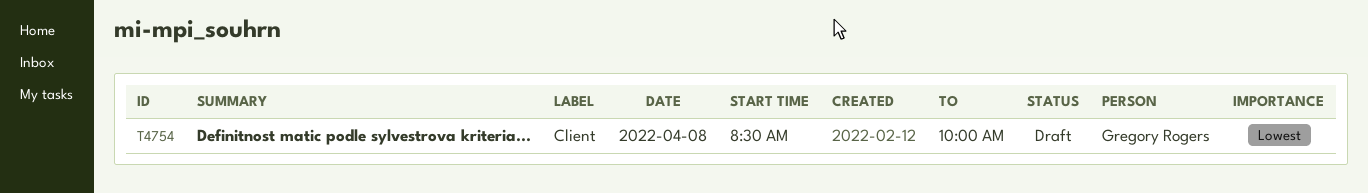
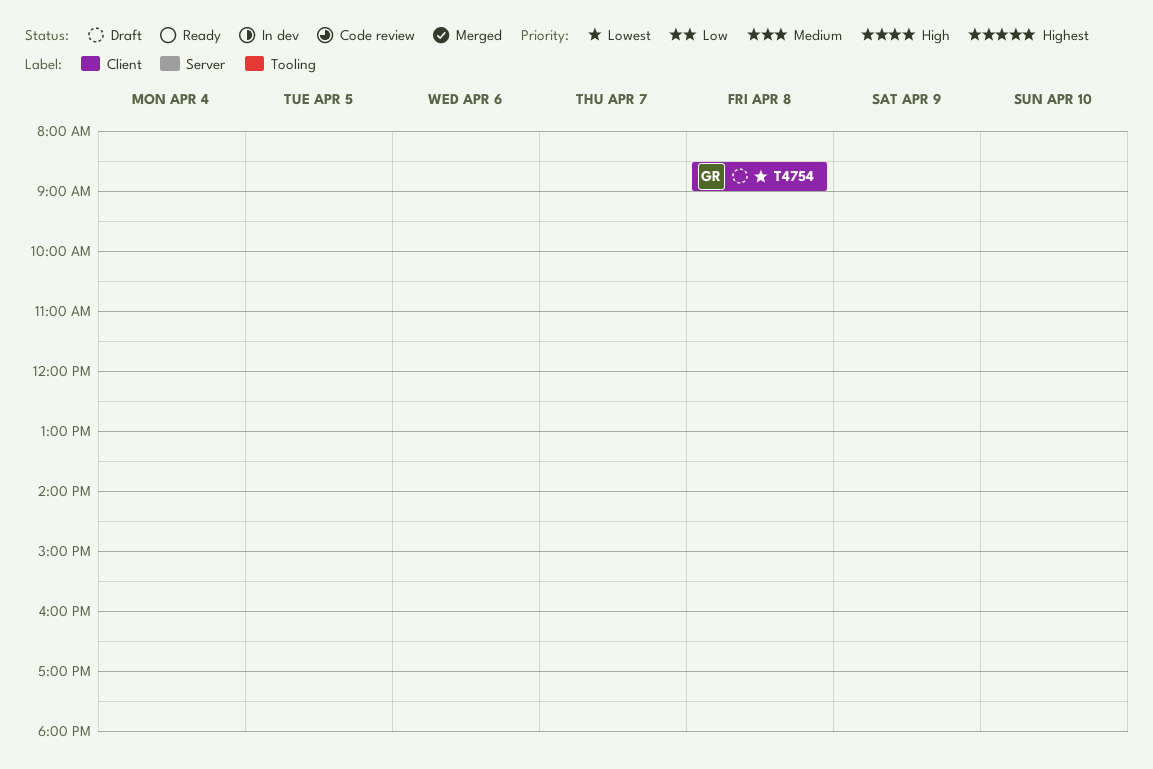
T4754, ends: 10:00 -> 09:00

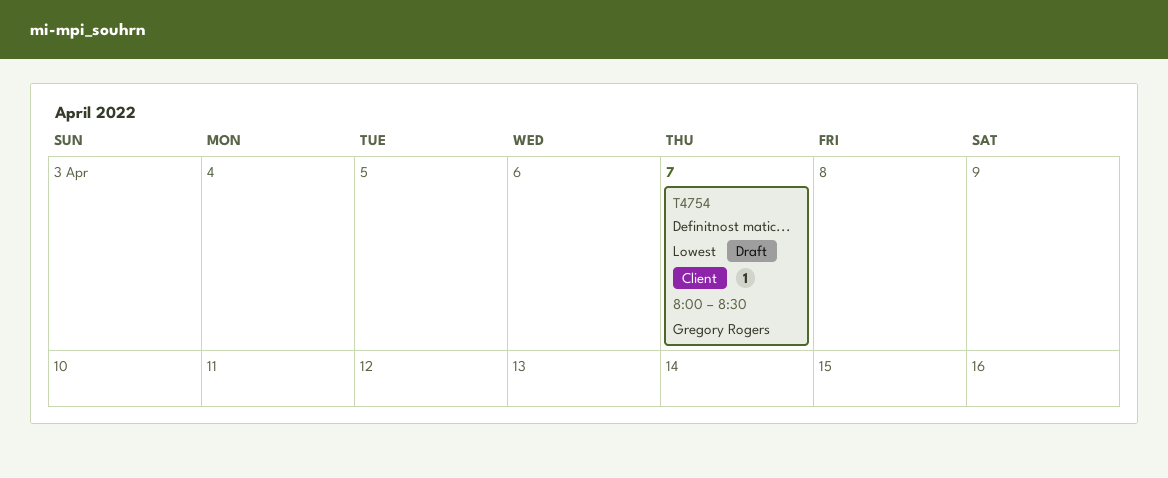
T4754, day: Apr 8 -> Apr 7
T4754, begins: 08:30 -> 08:00
T4754, ends: 09:00 -> 08:30

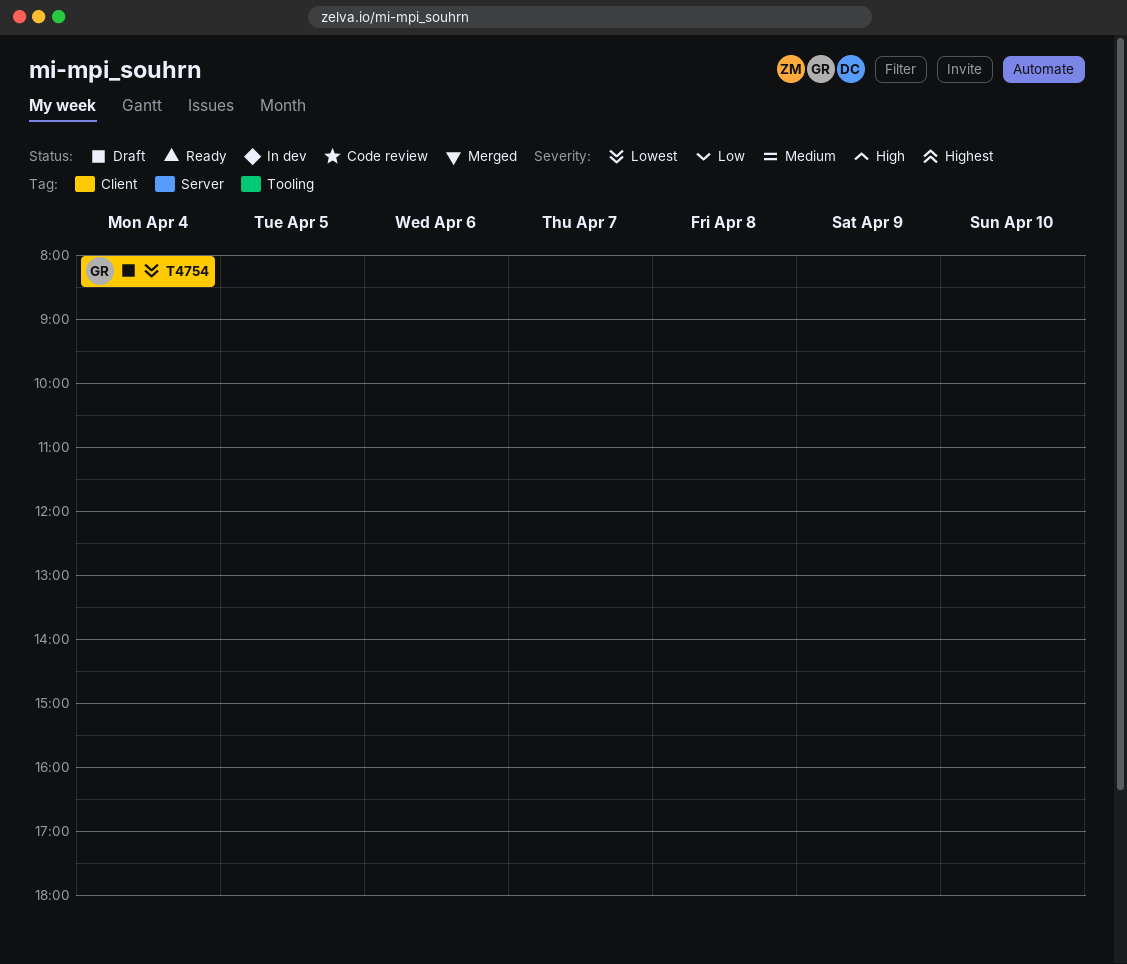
T4754, day: Apr 7 -> Apr 4

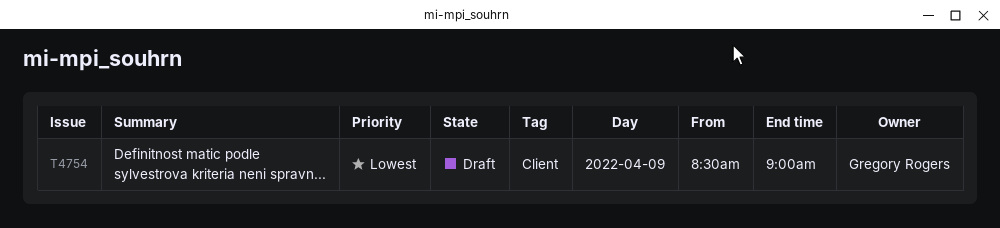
T4754, day: Apr 4 -> Apr 9
T4754, begins: 08:00 -> 08:30
T4754, ends: 08:30 -> 09:00

